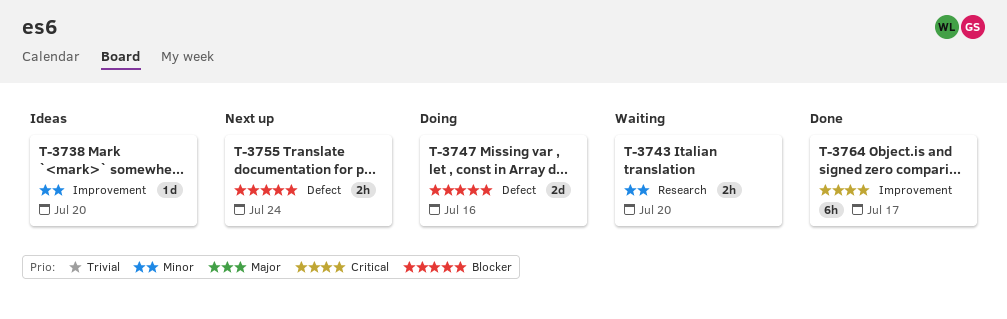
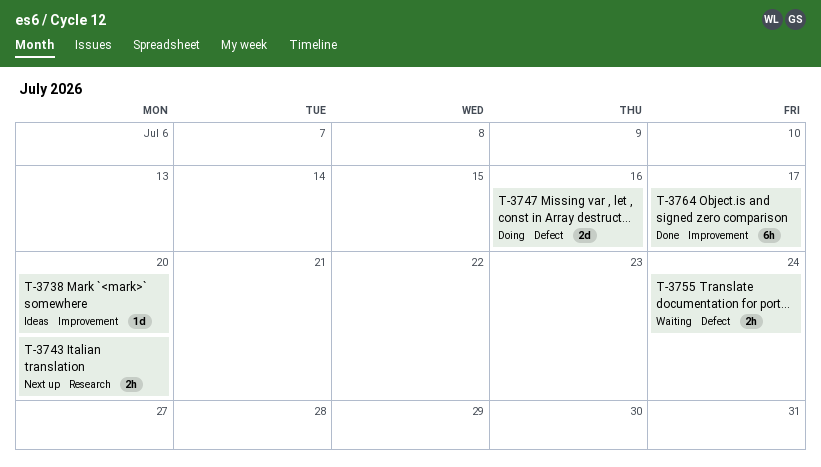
T-3743, status: Waiting -> Next up
T-3755, status: Next up -> Waiting

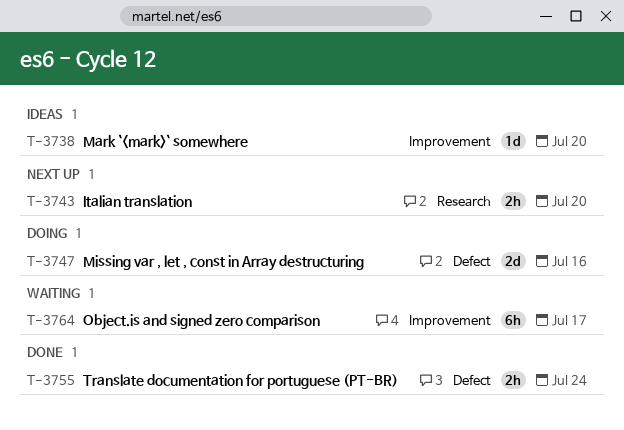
T-3755, status: Waiting -> Done
T-3764, status: Done -> Waiting

